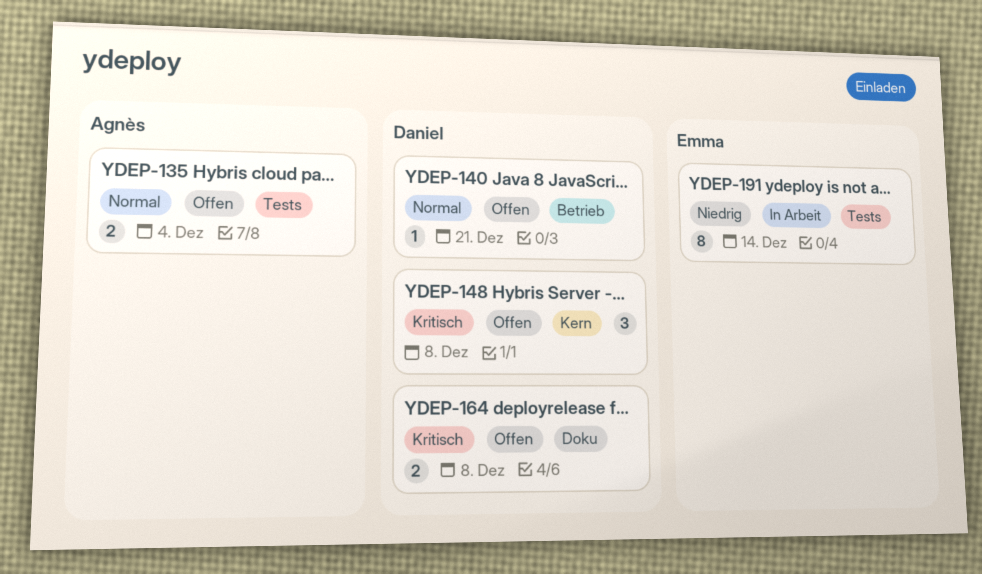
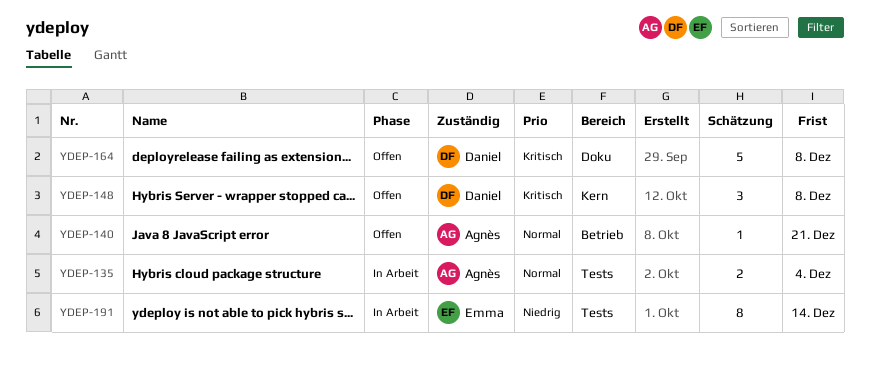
YDEP-135, status: Offen -> In Arbeit
YDEP-140, owner: Daniel -> Agnès
YDEP-164, estimate: 2 -> 5

